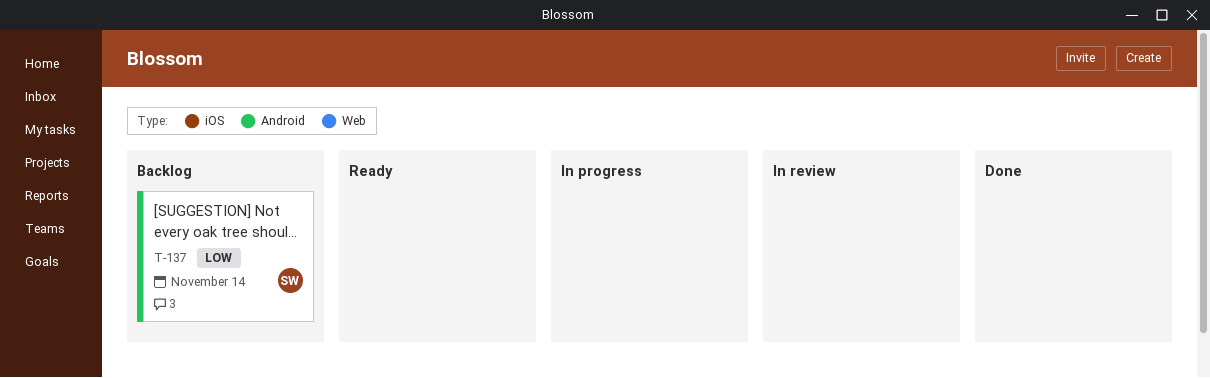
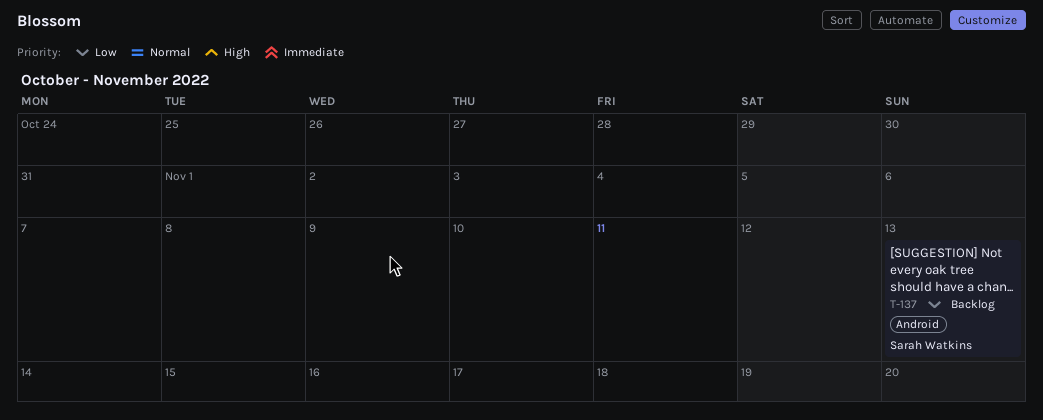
T-137, due: Nov 14 -> Nov 13

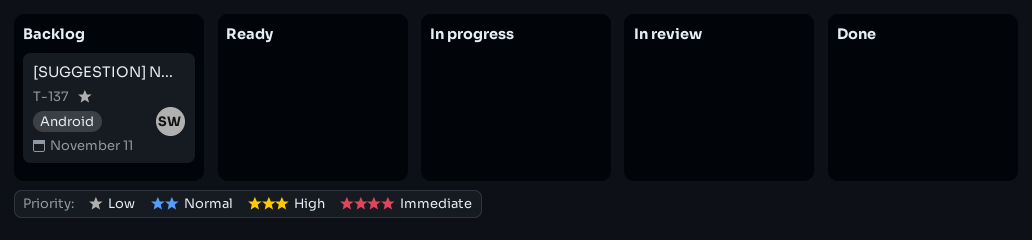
T-137, due: Nov 13 -> Nov 11

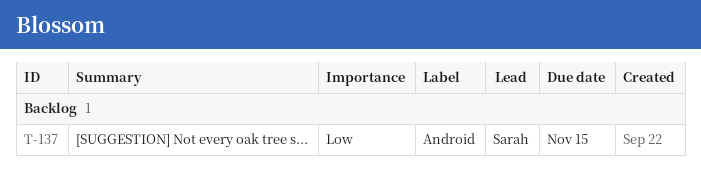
T-137, due: Nov 11 -> Nov 15

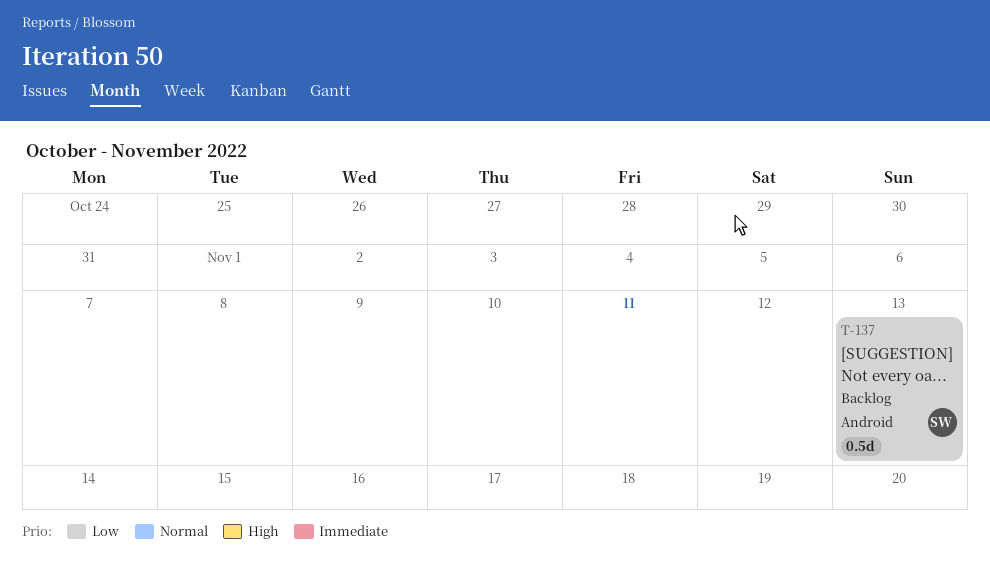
T-137, due: Nov 15 -> Nov 13

